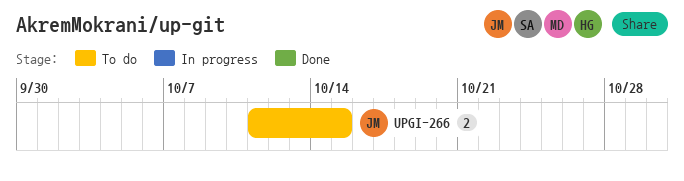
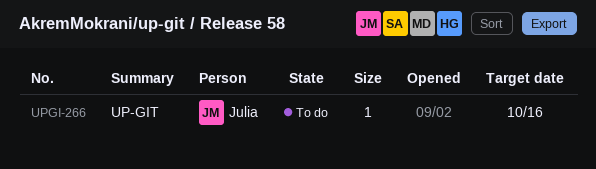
UPGI-266, estimate: 2 -> 1
UPGI-266, due: Oct 15 -> Oct 16

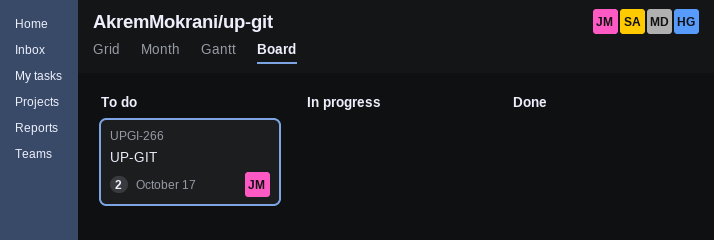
UPGI-266, estimate: 1 -> 2
UPGI-266, due: Oct 16 -> Oct 17

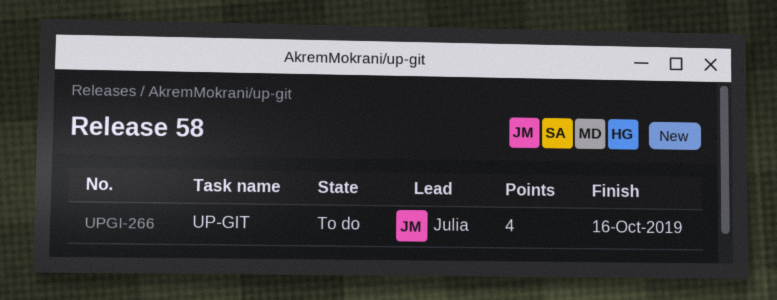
UPGI-266, estimate: 2 -> 4
UPGI-266, due: Oct 17 -> Oct 16

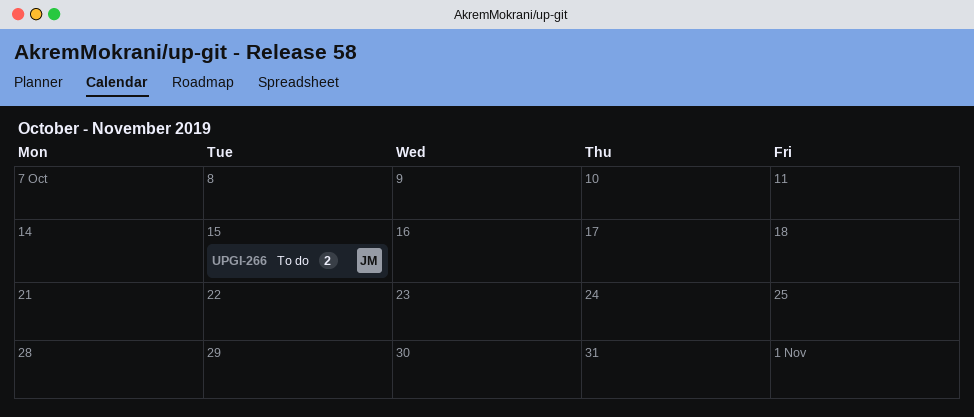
UPGI-266, estimate: 4 -> 2
UPGI-266, due: Oct 16 -> Oct 15

